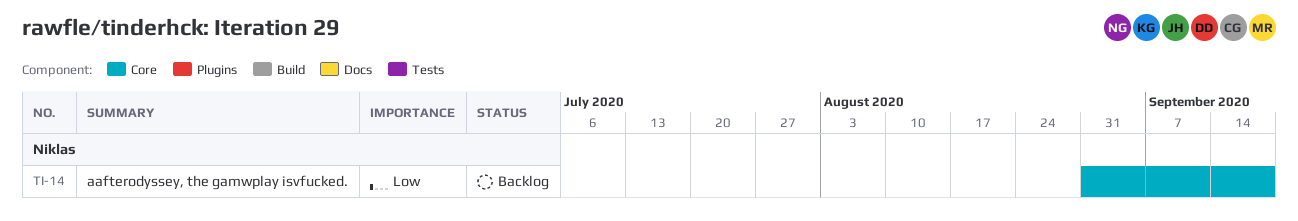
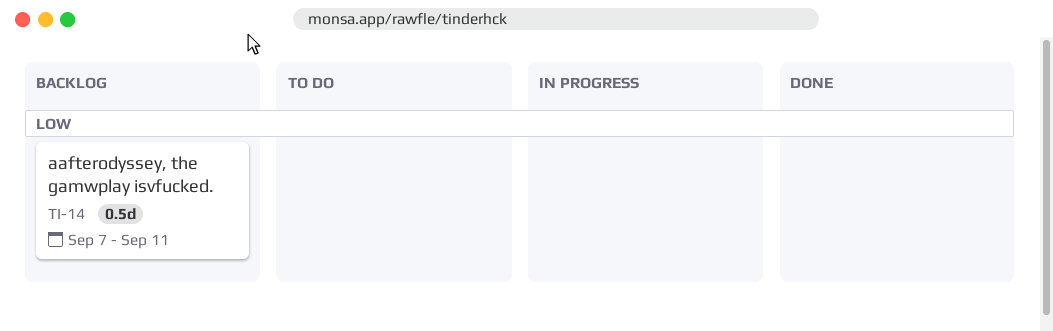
TI-14, start: Aug 31 -> Sep 7
TI-14, due: Sep 18 -> Sep 11

